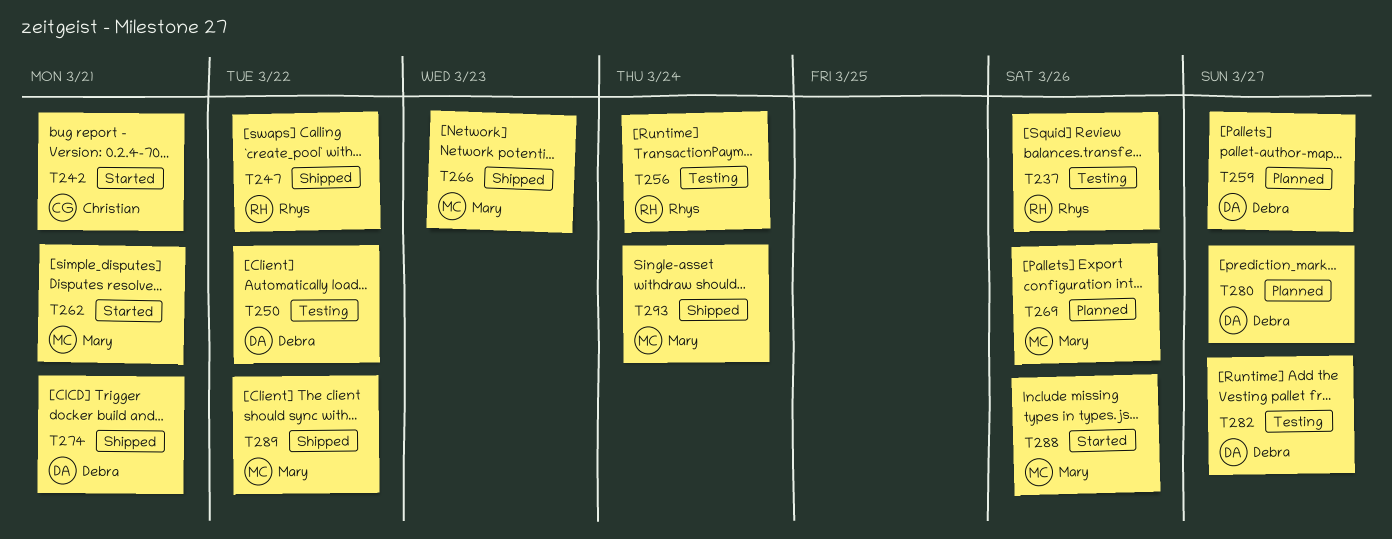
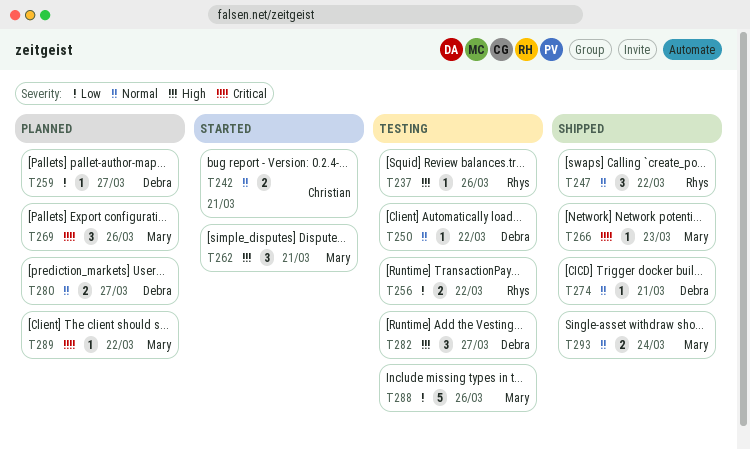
T256, due: Mar 24 -> Mar 22
T288, status: Started -> Testing
T289, status: Shipped -> Planned

